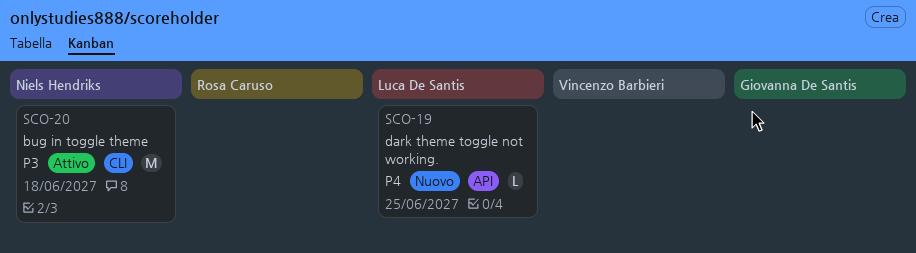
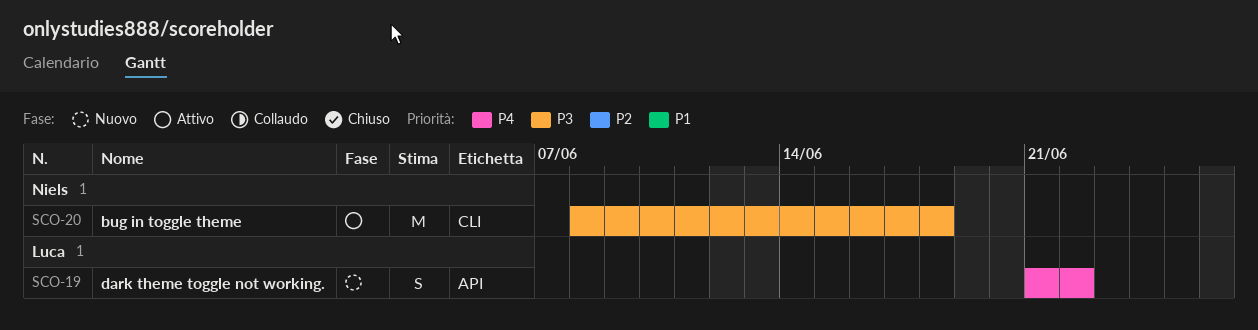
SCO-19, estimate: L -> S
SCO-19, due: Jun 25 -> Jun 22

